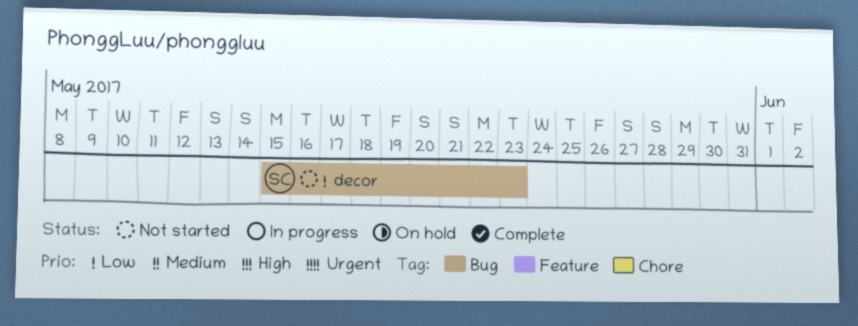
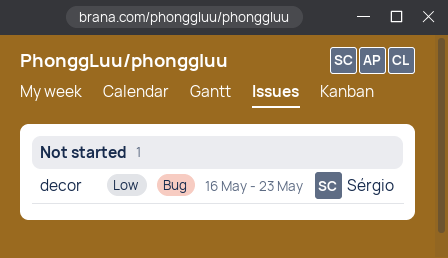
decor, start: May 15 -> May 16

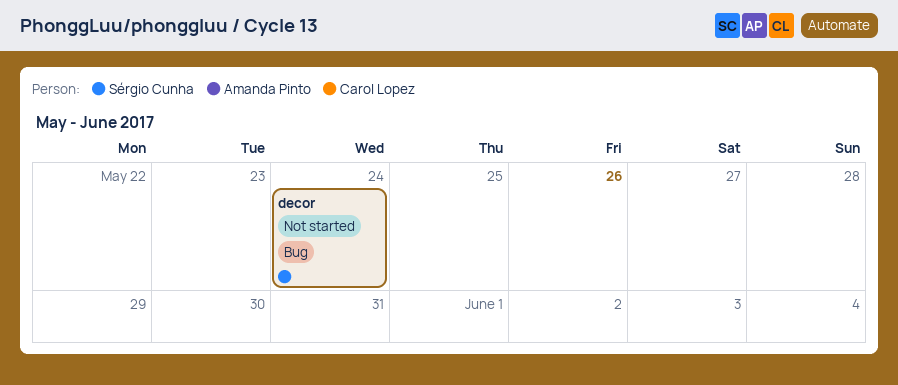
decor, due: May 23 -> May 24

